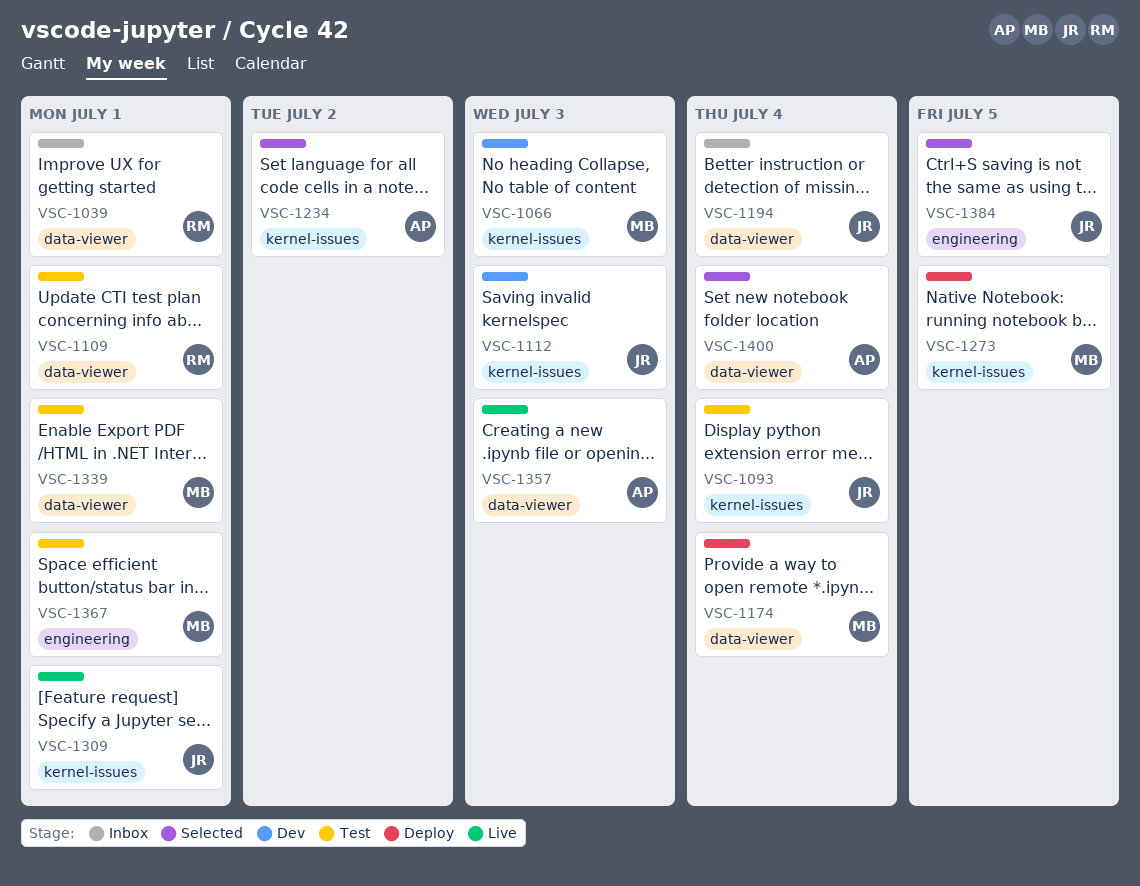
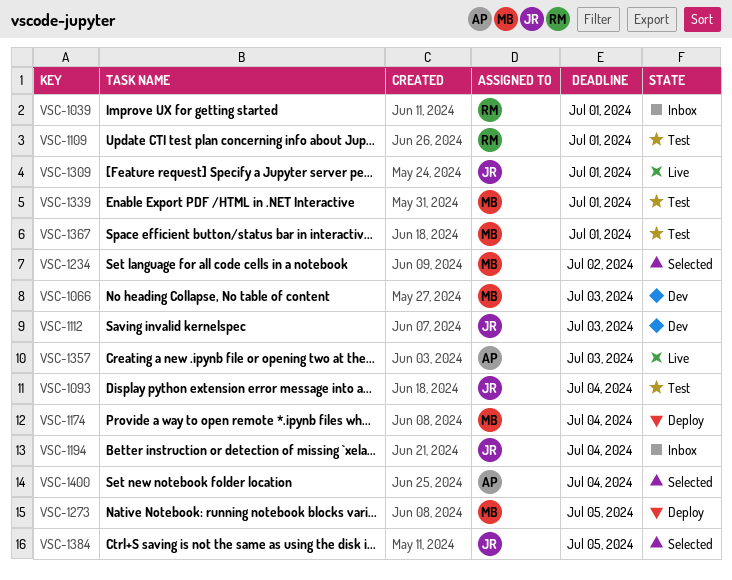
VSC-1234, owner: AP -> MB

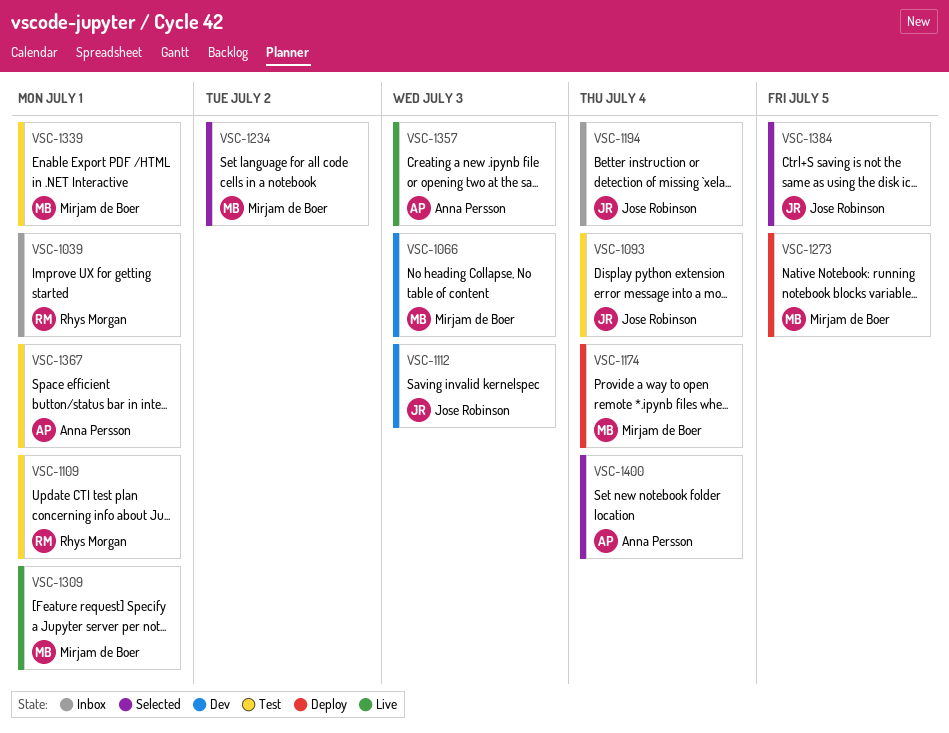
VSC-1309, owner: Jose Robinson -> Mirjam de Boer
VSC-1367, owner: Mirjam de Boer -> Anna Persson

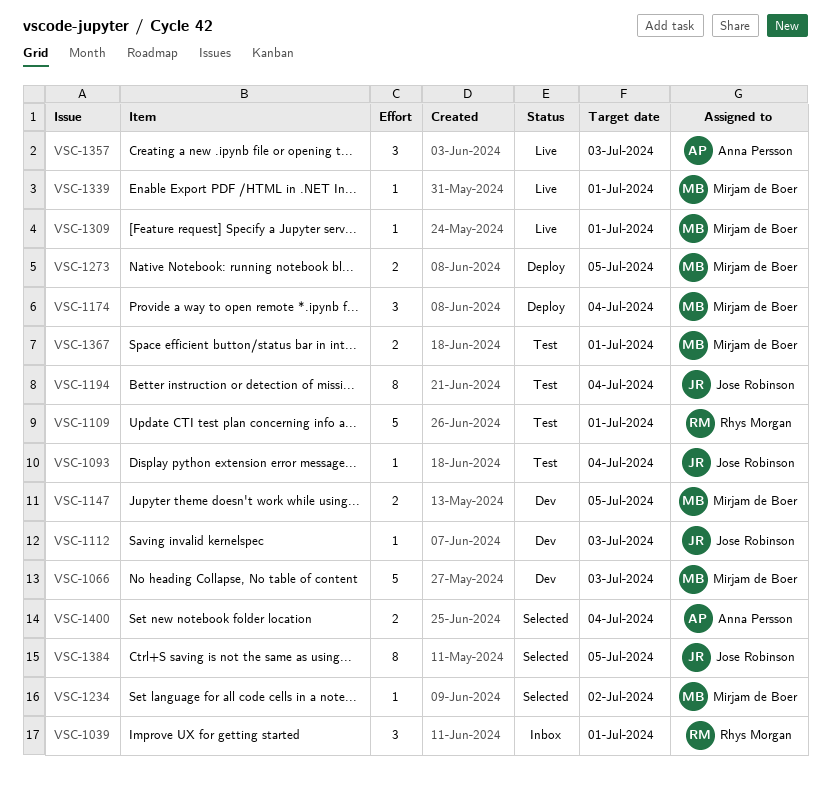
VSC-1147: none -> present
VSC-1194, status: Inbox -> Test
VSC-1339, status: Test -> Live
VSC-1367, owner: Anna Persson -> Mirjam de Boer

